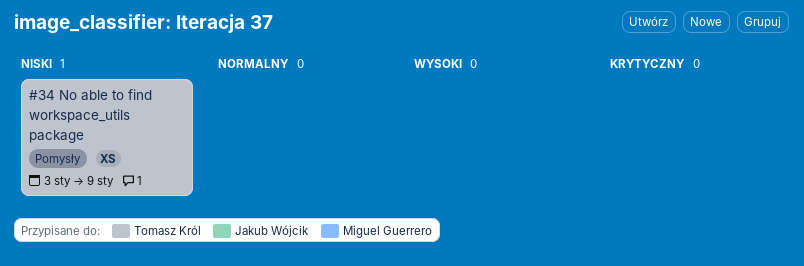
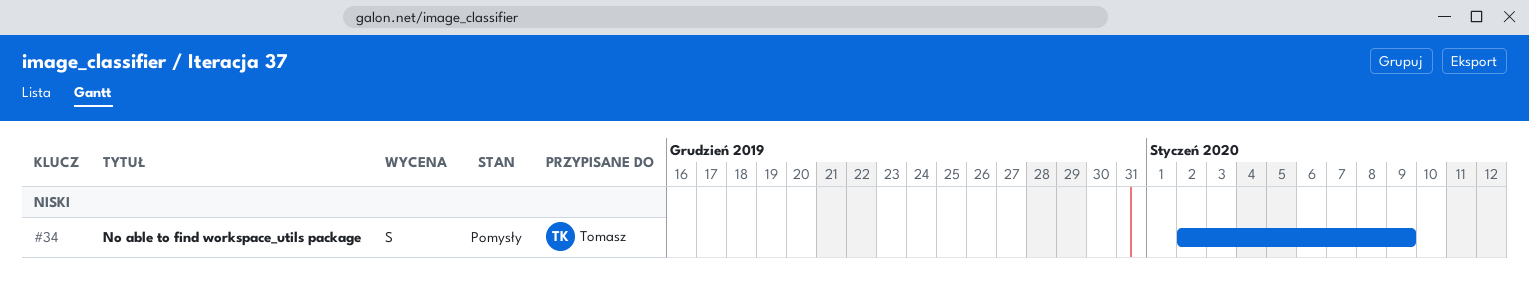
#34, estimate: XS -> S
#34, start: Jan 3 -> Jan 2

